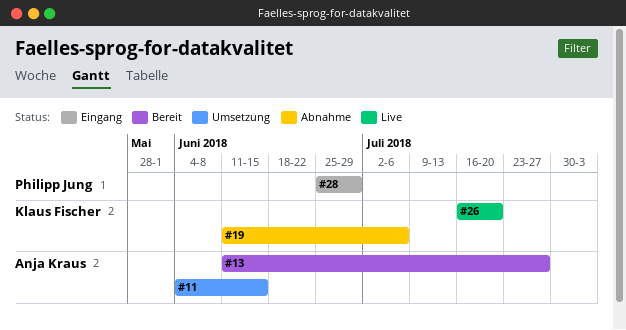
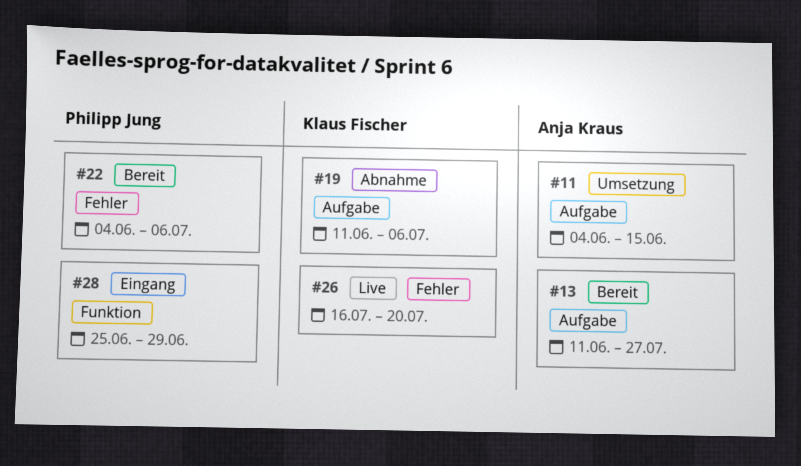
#22: none -> present

